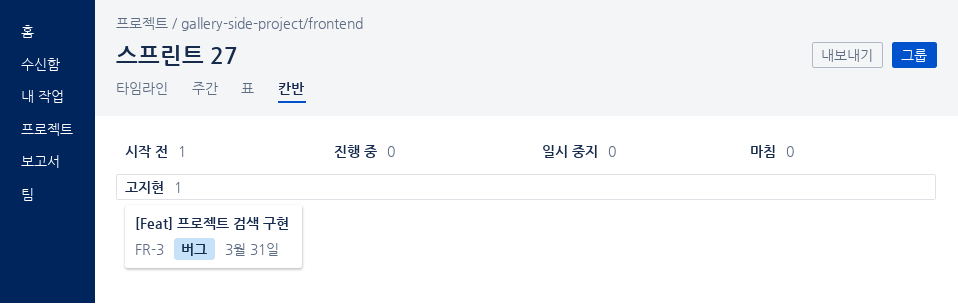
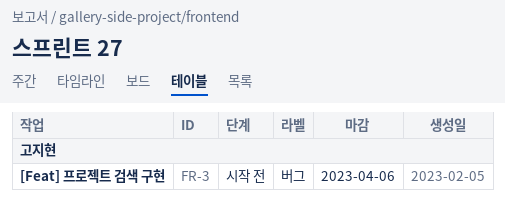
FR-3, due: Mar 31 -> Apr 6

